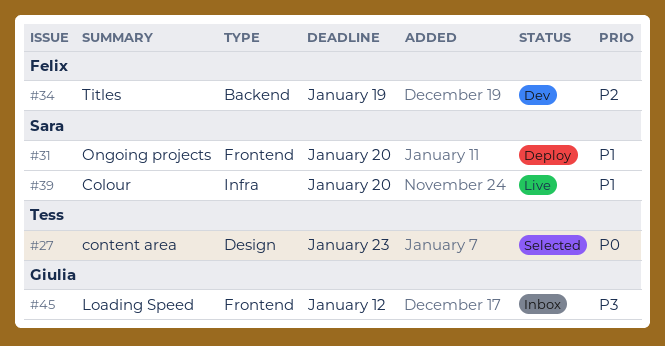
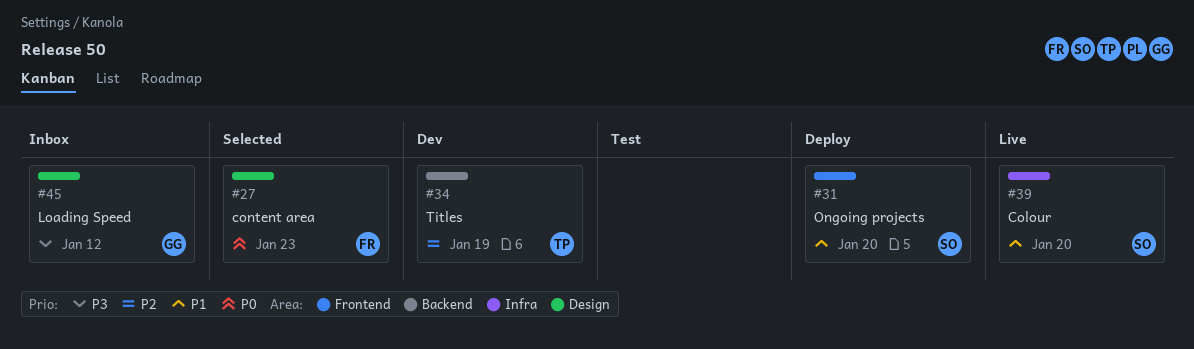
#27, owner: Tess -> Felix
#34, owner: Felix -> Tess
#45, label: Frontend -> Design

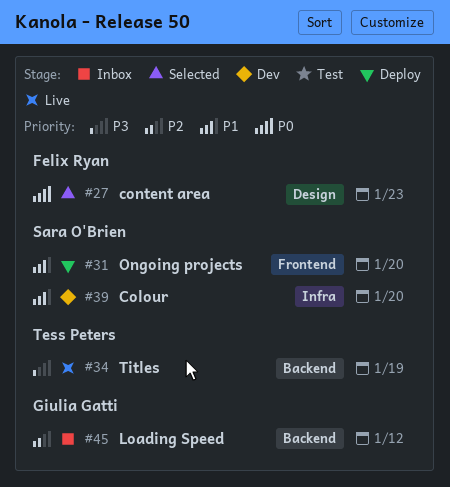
#34, status: Dev -> Live
#34, priority: P2 -> P3
#39, status: Live -> Dev
#45, priority: P3 -> P2
#45, label: Design -> Backend

